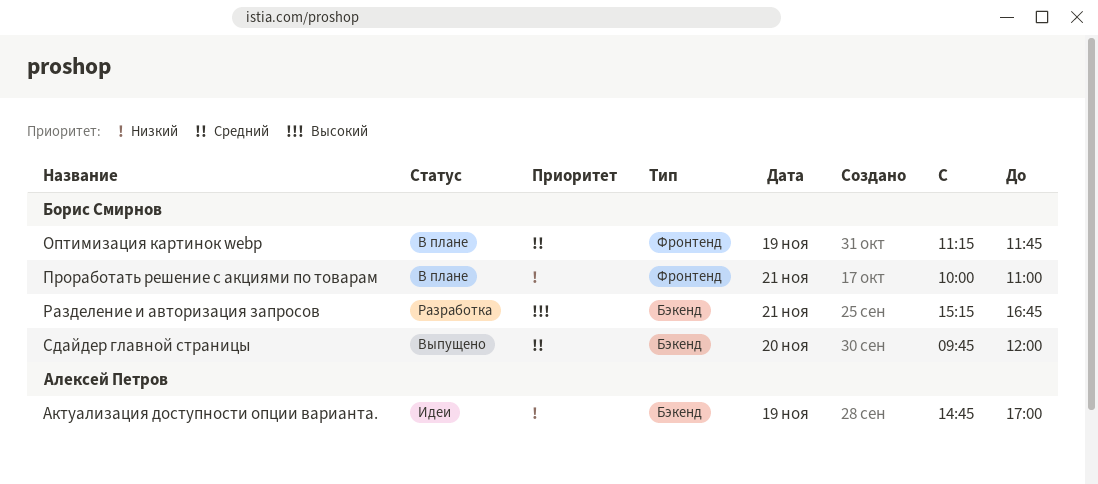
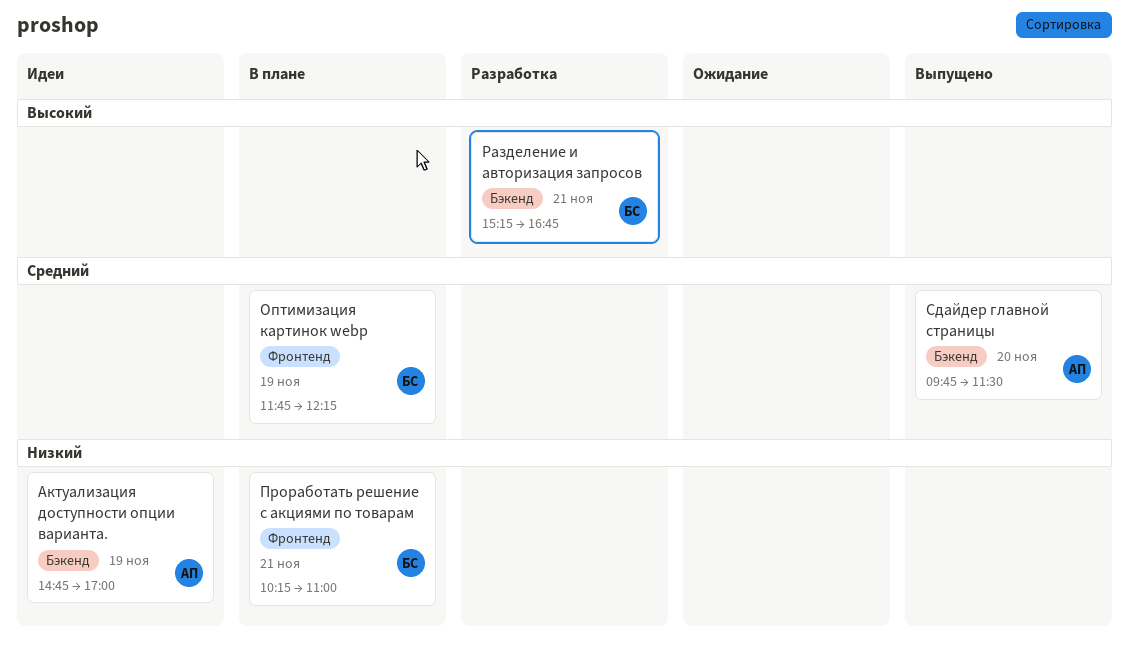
Оптимизация картинок webp, begins: 11:15 -> 11:45
Оптимизация картинок webp, ends: 11:45 -> 12:15
Проработать решение с акциями по товарам, begins: 10:00 -> 10:15
Сдайдер главной страницы, owner: Борис Смирнов -> Алексей Петров
Сдайдер главной страницы, ends: 12:00 -> 11:30

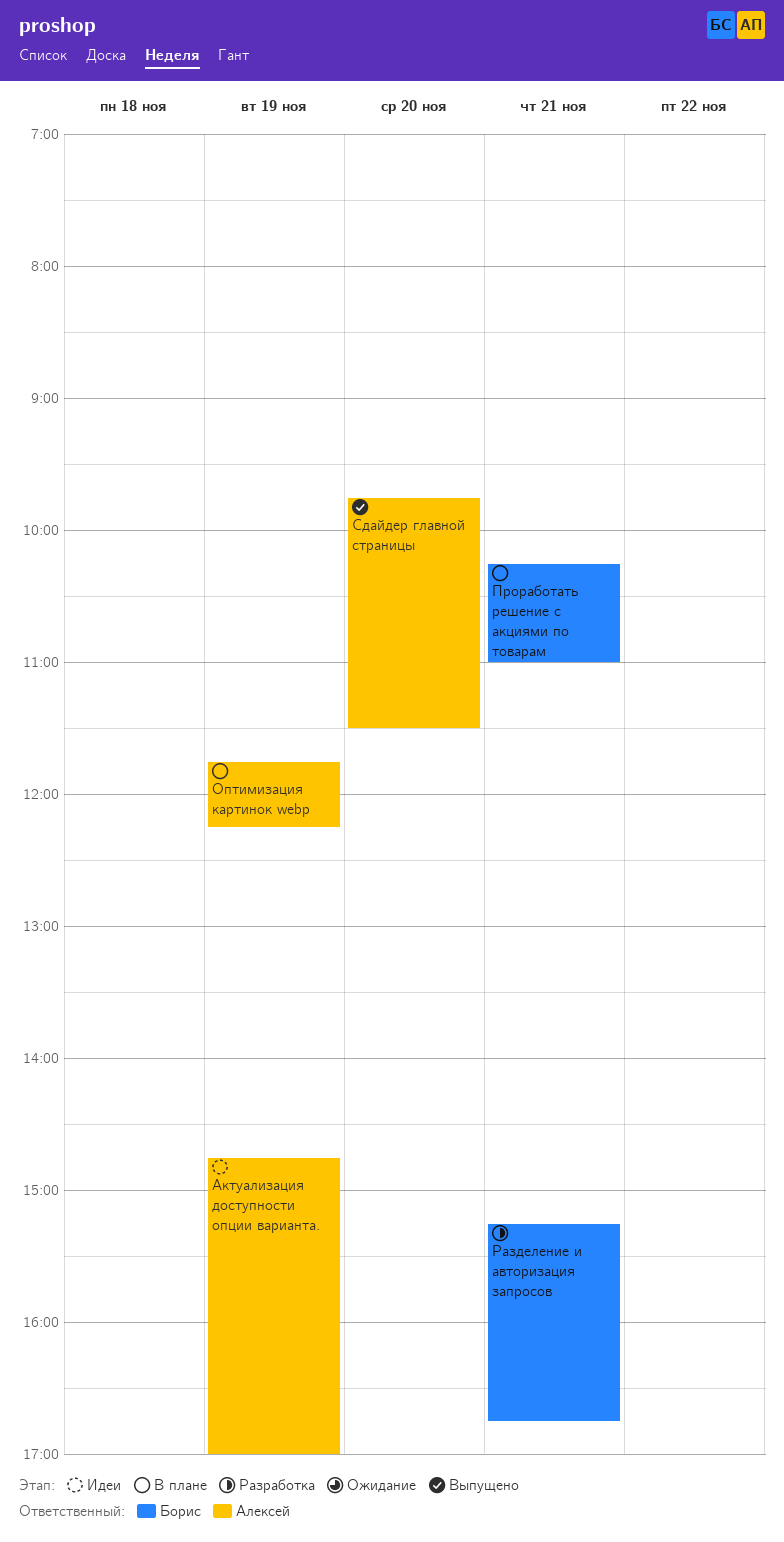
Оптимизация картинок webp, owner: Борис -> Алексей

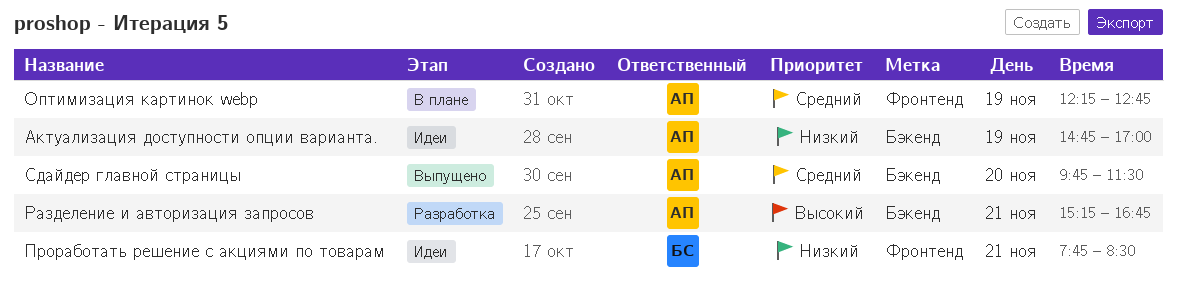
Оптимизация картинок webp, begins: 11:45 -> 12:15
Оптимизация картинок webp, ends: 12:15 -> 12:45
Проработать решение с акциями по товарам, status: В плане -> Идеи
Проработать решение с акциями по товарам, begins: 10:15 -> 07:45
Проработать решение с акциями по товарам, ends: 11:00 -> 08:30
Разделение и авторизация запросов, owner: Борис -> Алексей

